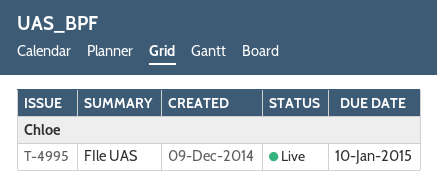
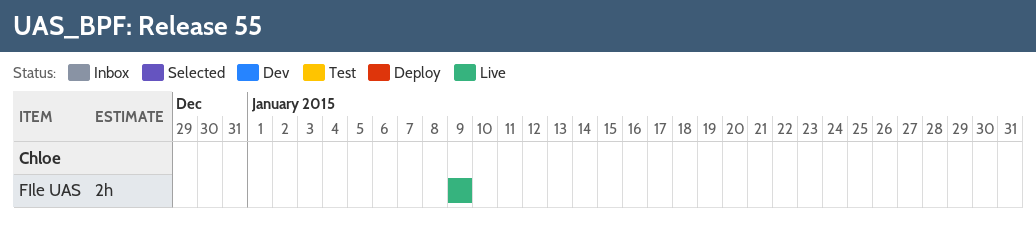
FIle UAS, due: Jan 10 -> Jan 9

